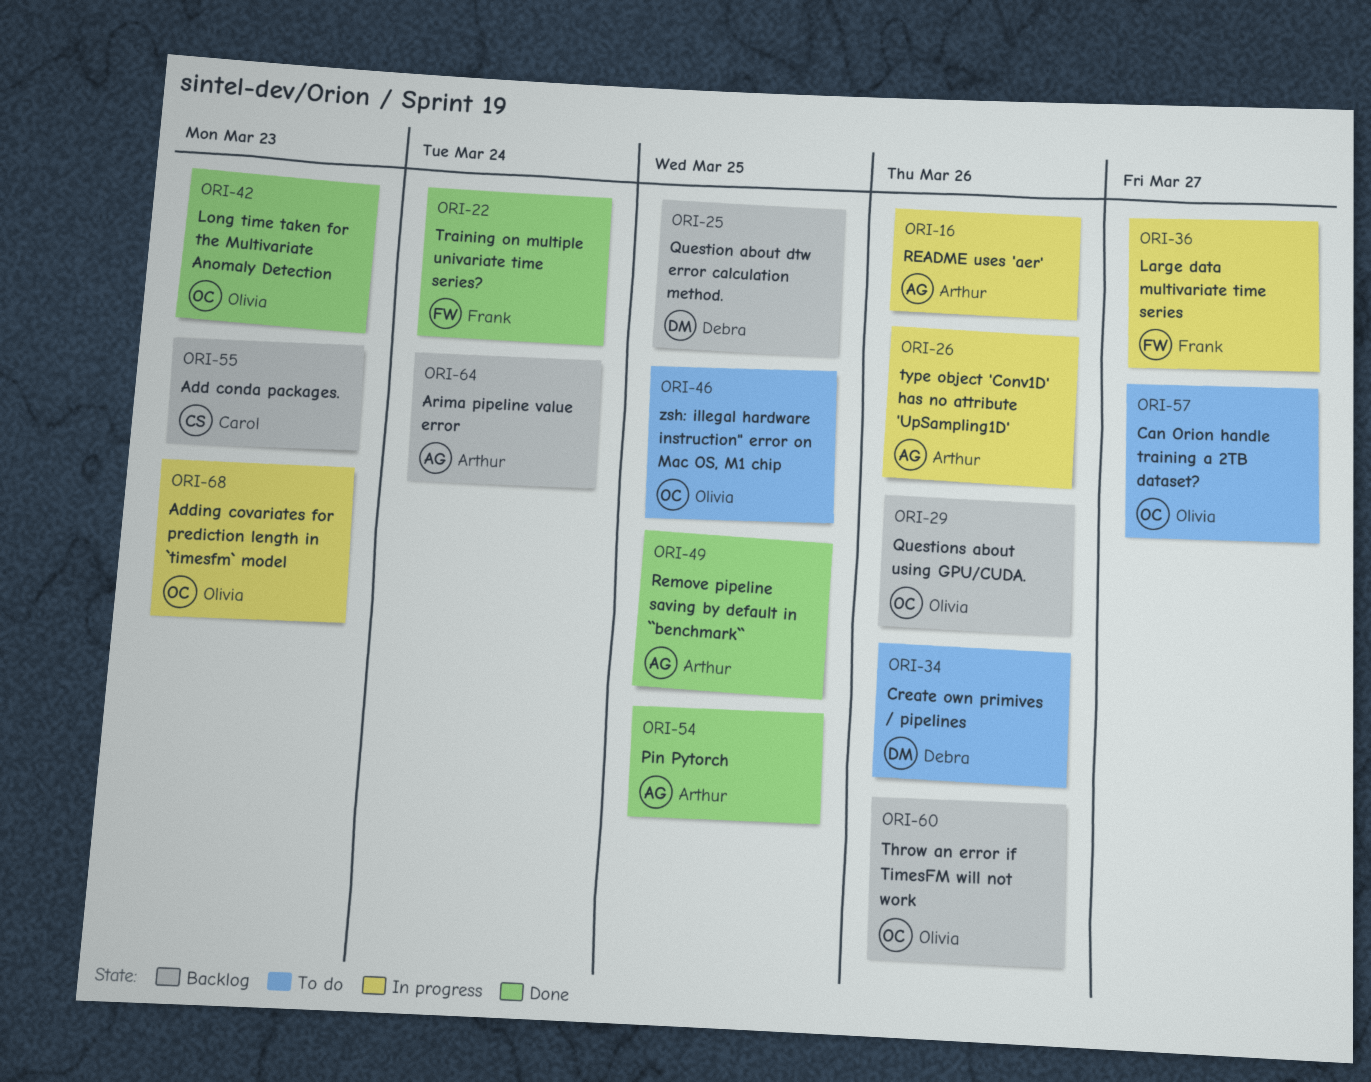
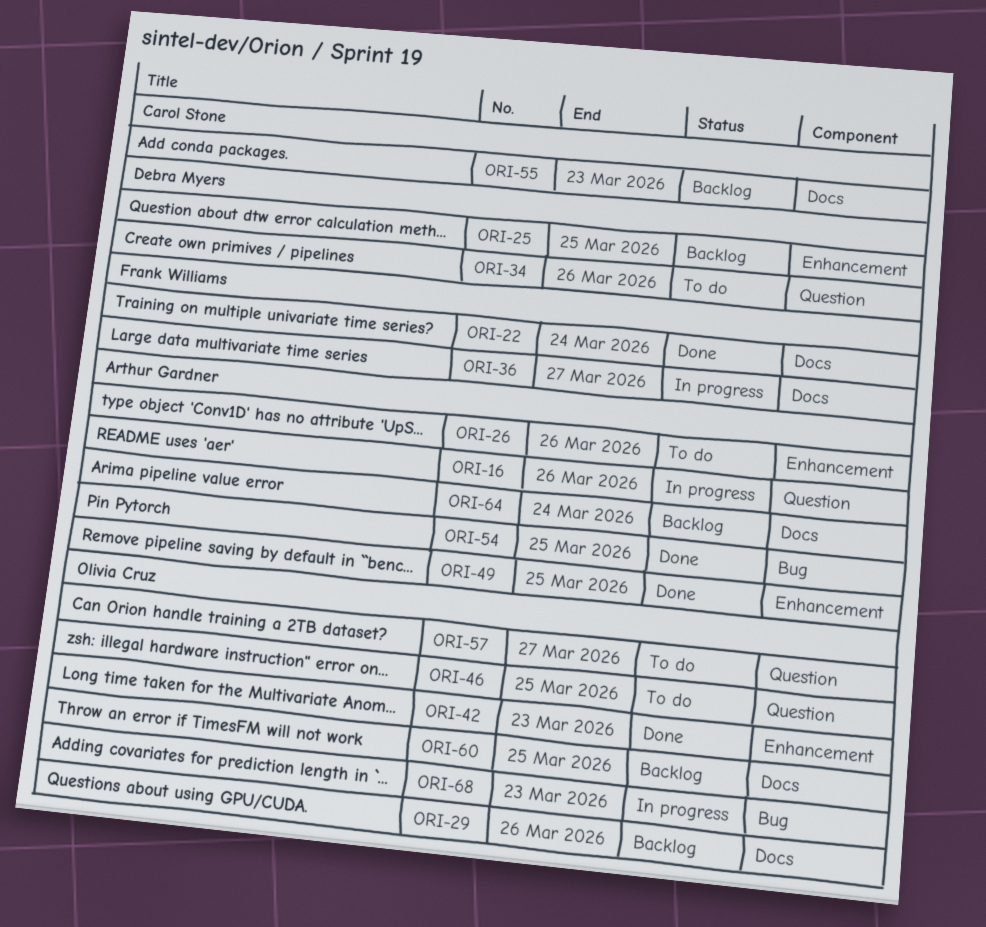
ORI-26, status: In progress -> To do
ORI-60, due: Mar 26 -> Mar 25

